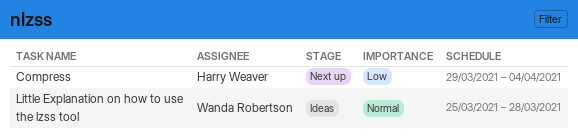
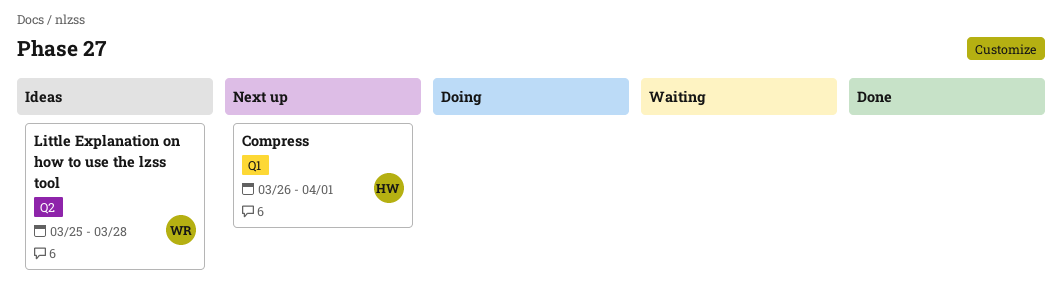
Compress, start: Mar 29 -> Mar 26
Compress, due: Apr 4 -> Apr 1

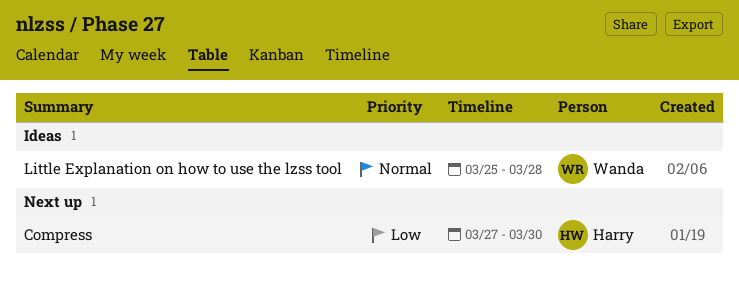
Compress, start: Mar 26 -> Mar 27
Compress, due: Apr 1 -> Mar 30

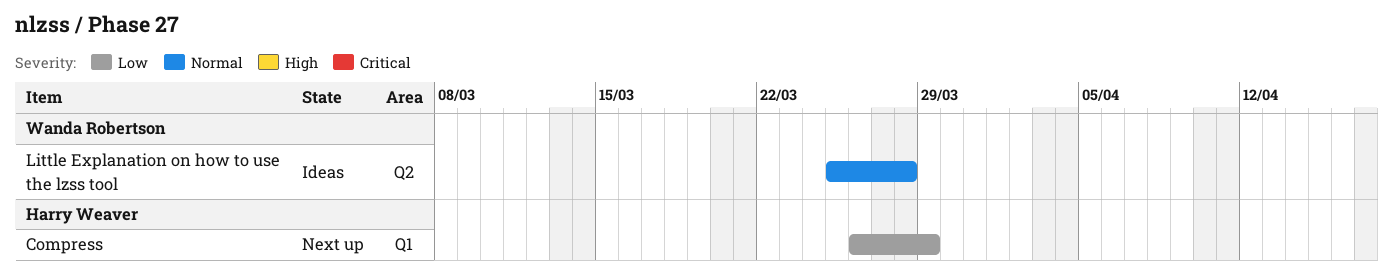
Compress, start: Mar 27 -> Mar 26
Compress, due: Mar 30 -> Mar 29

